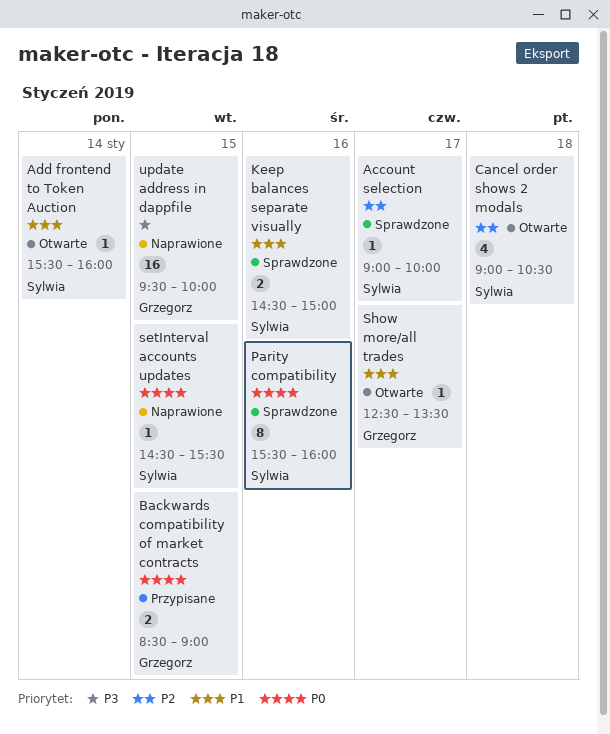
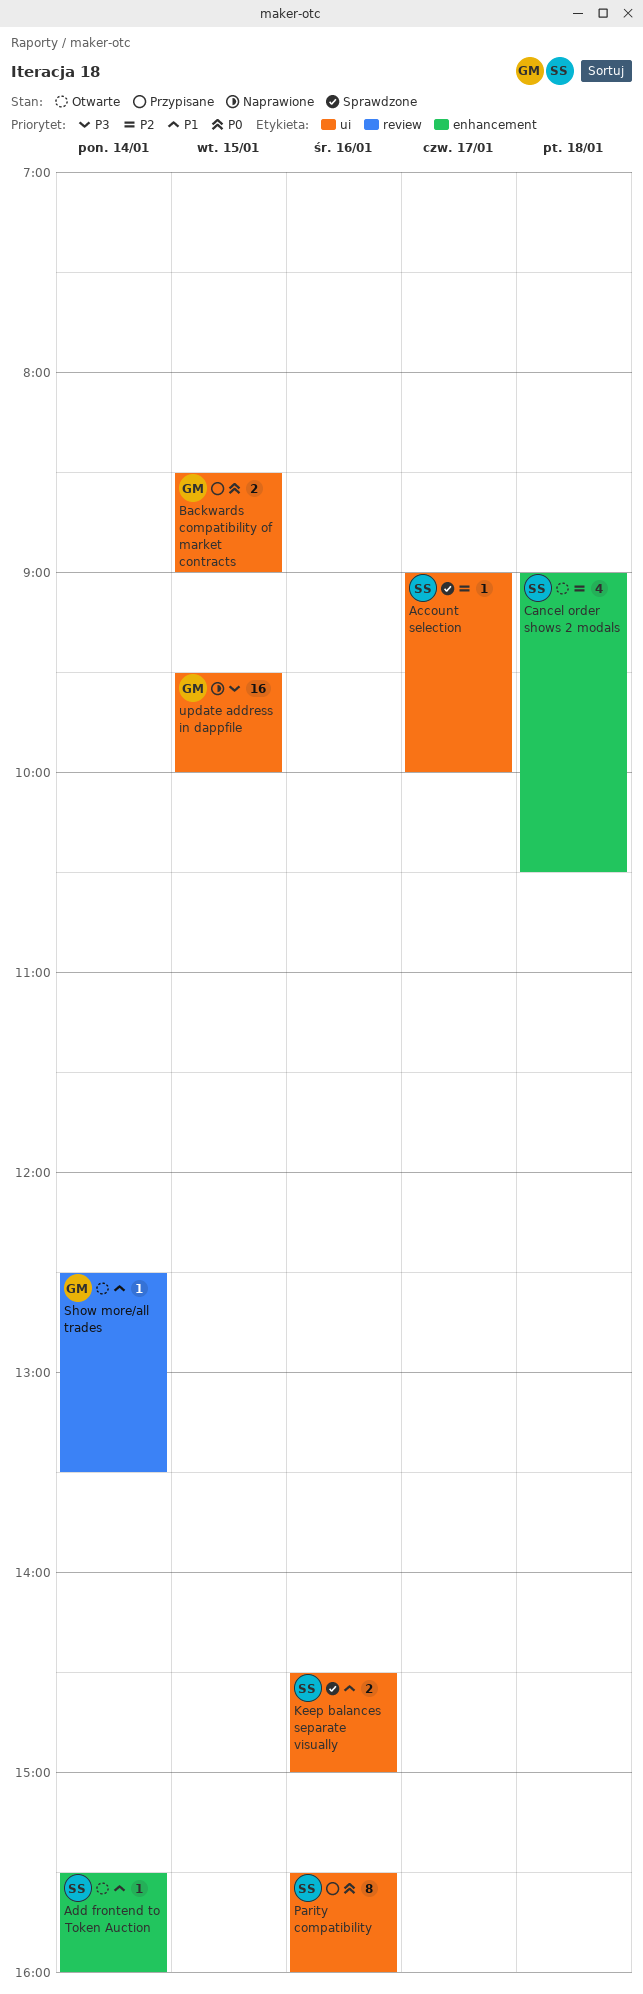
Parity compatibility, status: Sprawdzone -> Przypisane
setInterval accounts updates: present -> none
Show more/all trades, day: Jan 17 -> Jan 14

